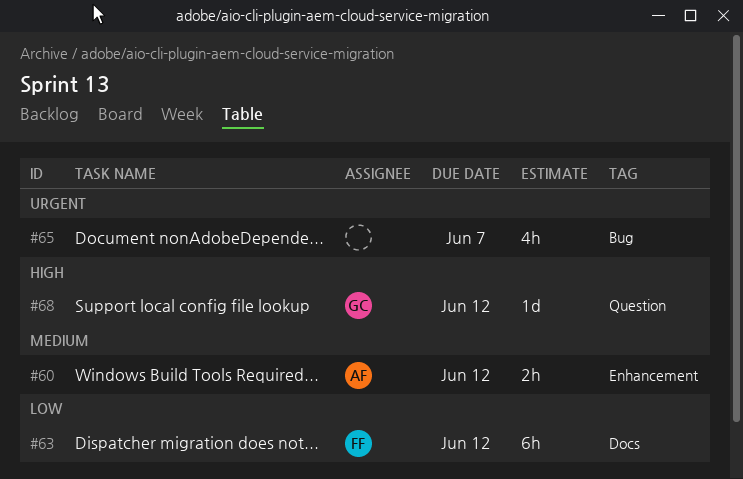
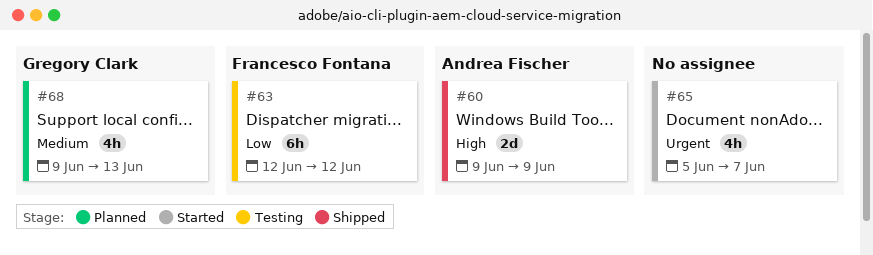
#60, priority: Medium -> High
#60, estimate: 2h -> 2d
#60, due: Jun 12 -> Jun 9
#68, priority: High -> Medium
#68, estimate: 1d -> 4h
#68, due: Jun 12 -> Jun 13

